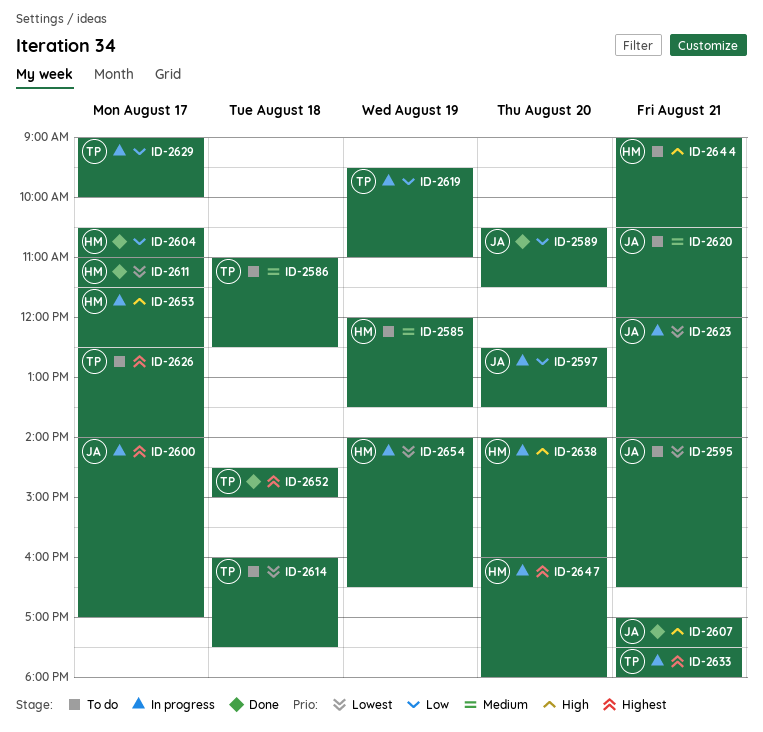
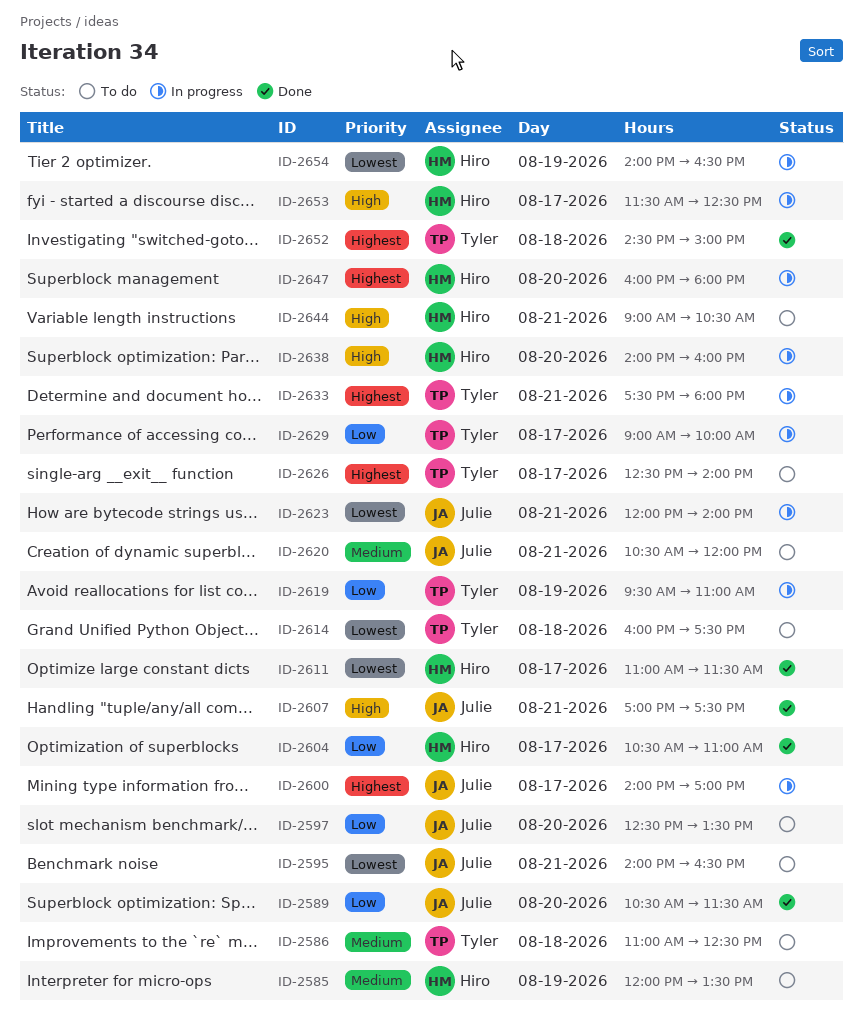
ID-2597, status: In progress -> To do

